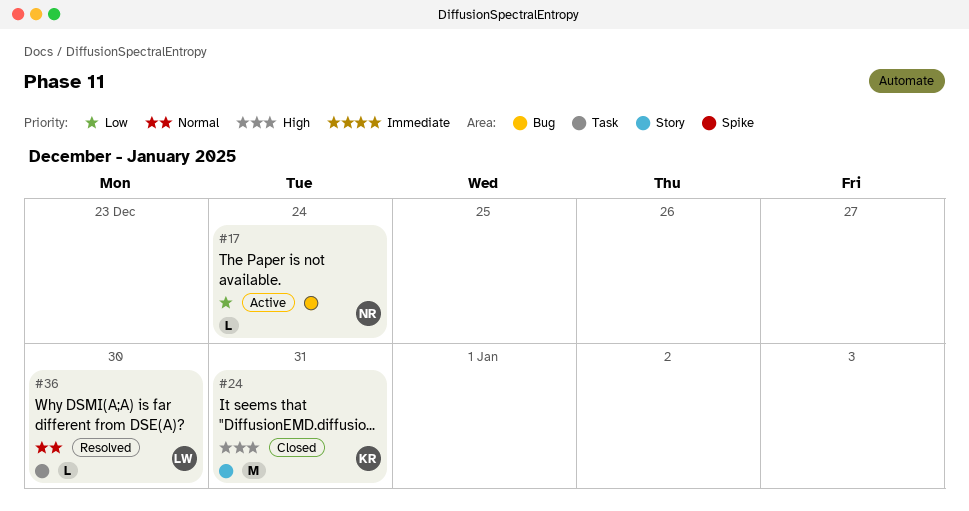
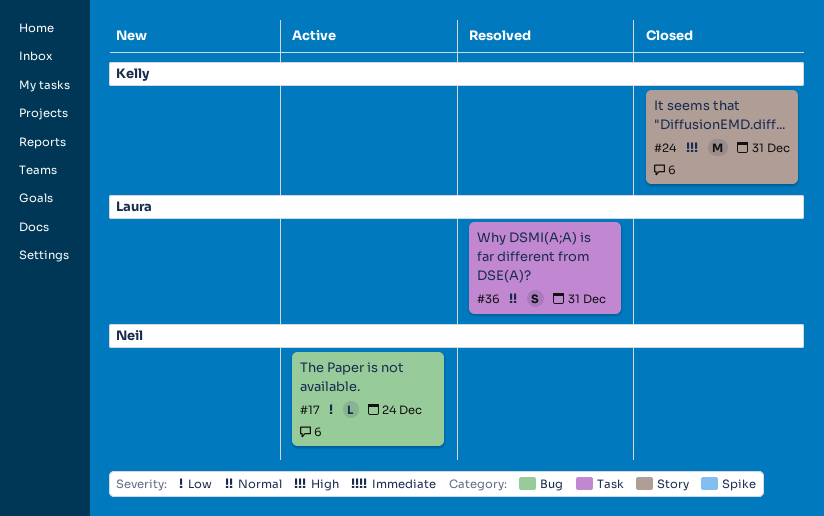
#36, estimate: L -> S
#36, due: Dec 30 -> Dec 31

